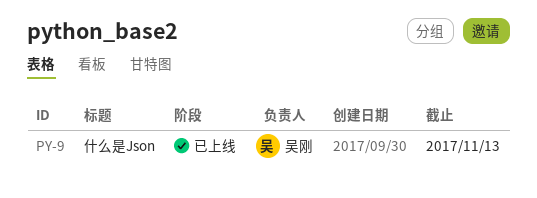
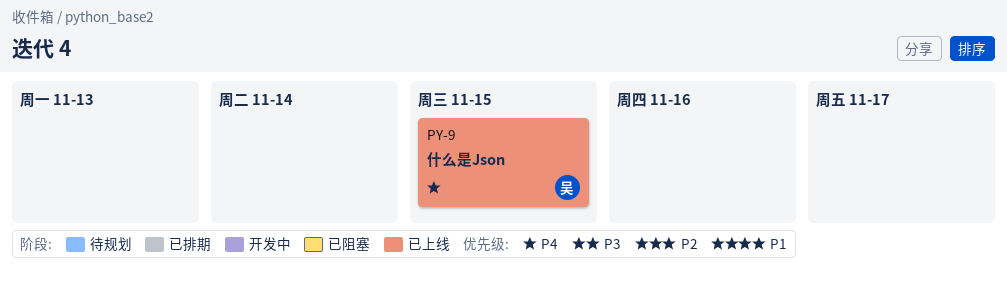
PY-9, due: Nov 13 -> Nov 15

